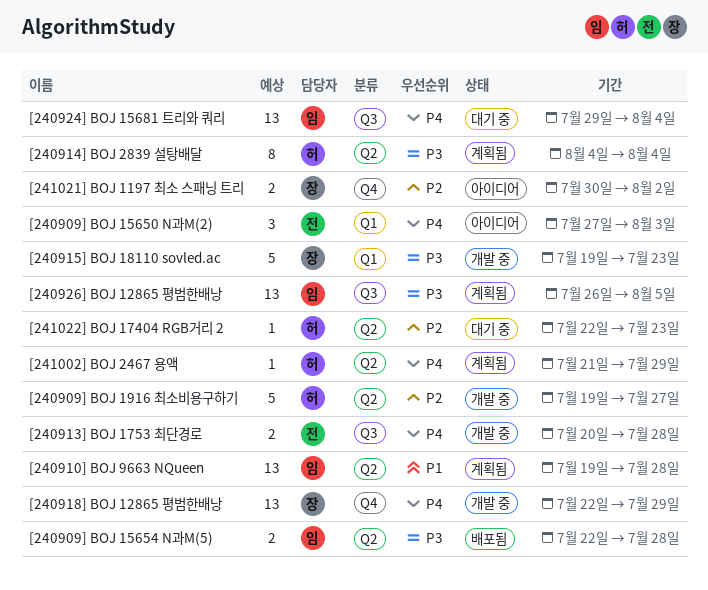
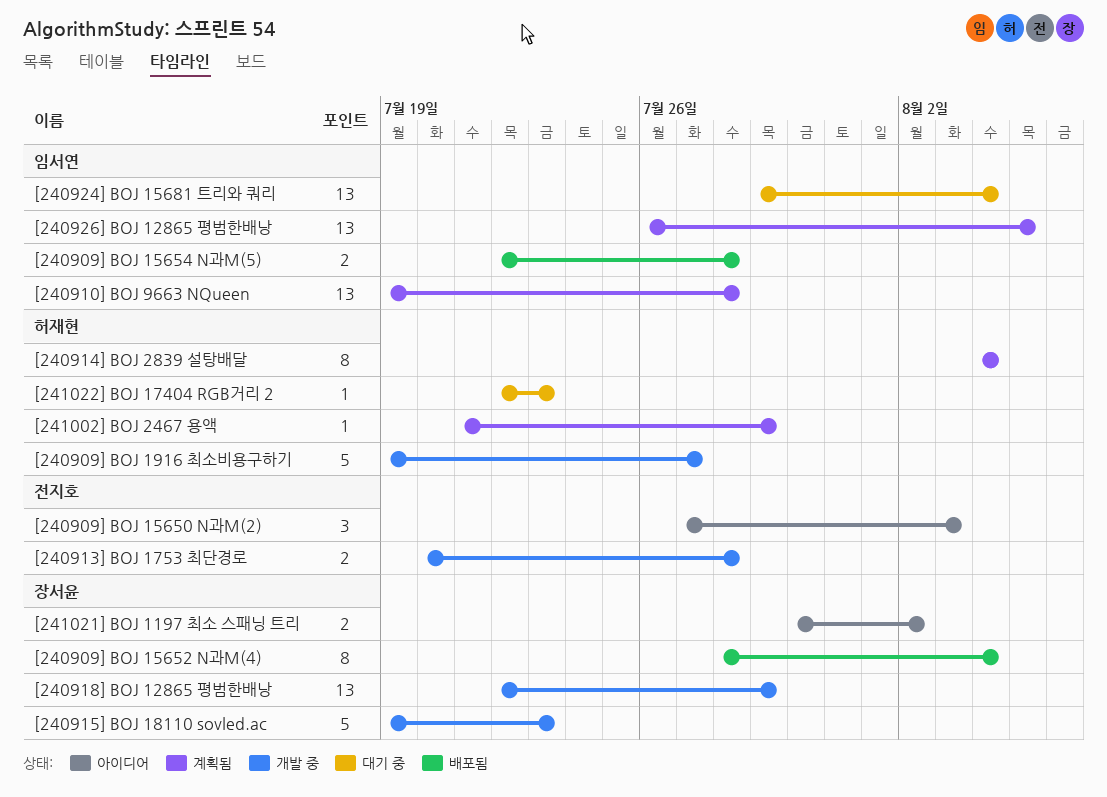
[240909] BOJ 15652 N과M(4): none -> present

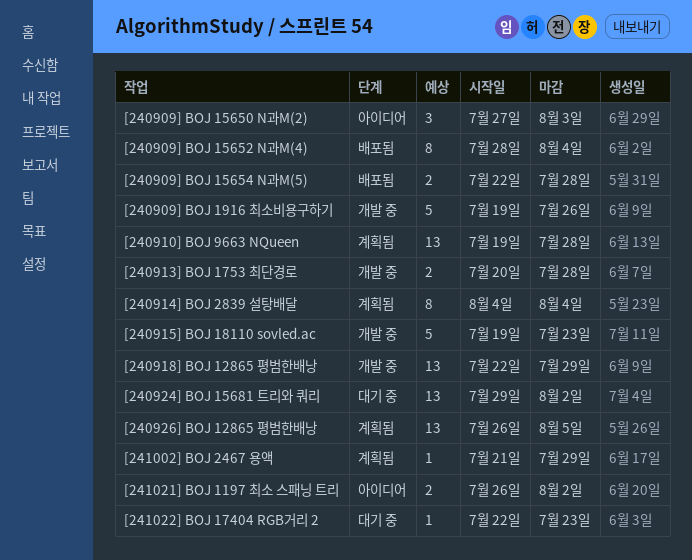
[240909] BOJ 1916 최소비용구하기, due: Jul 27 -> Jul 26
[240924] BOJ 15681 트리와 쿼리, due: Aug 4 -> Aug 2
[241021] BOJ 1197 최소 스패닝 트리, start: Jul 30 -> Jul 26

